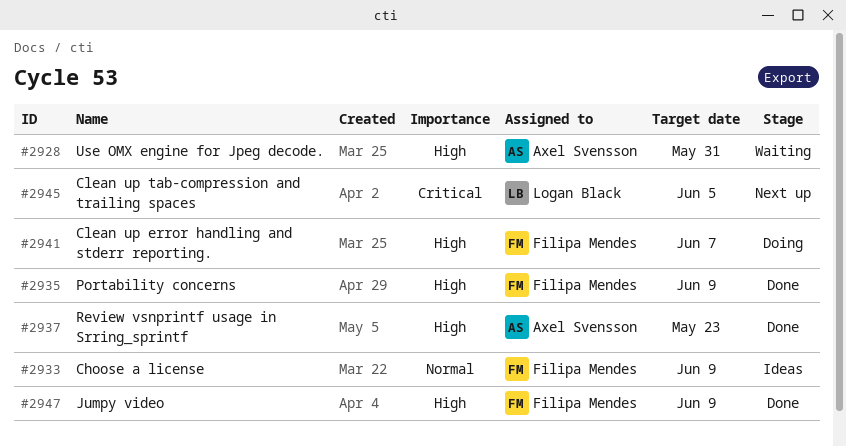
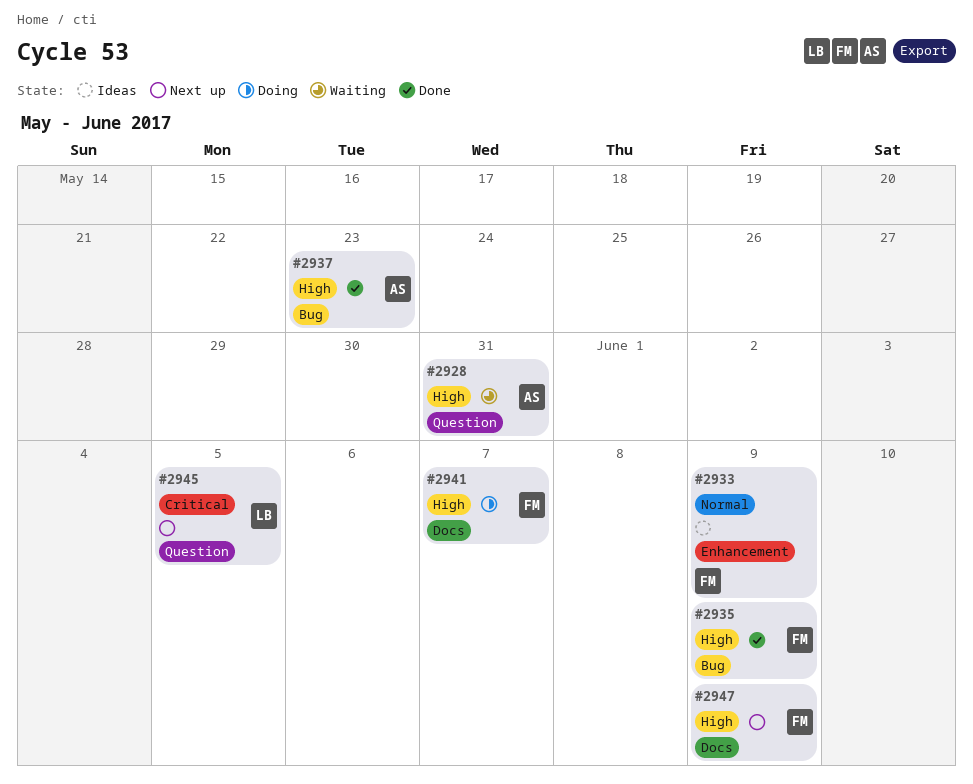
#2947, status: Done -> Next up

